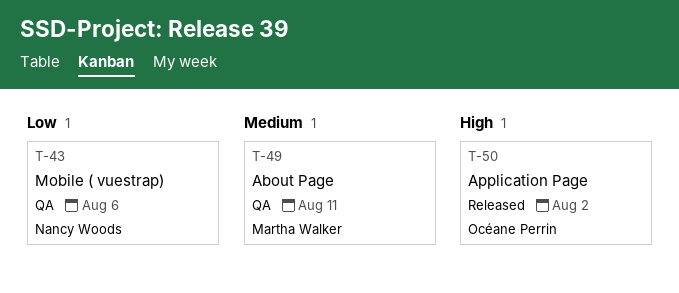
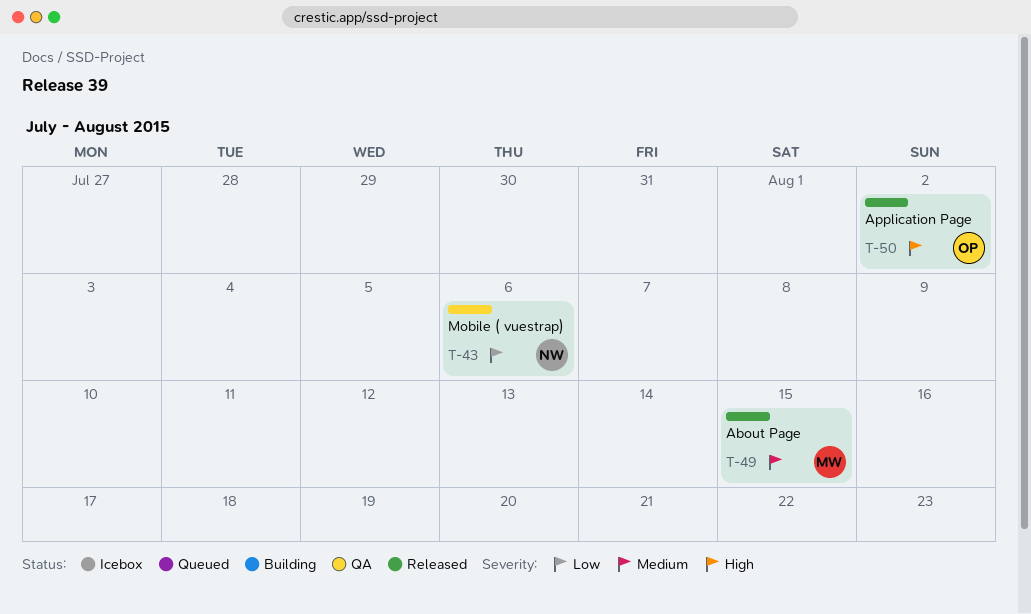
T-49, status: QA -> Released
T-49, due: Aug 11 -> Aug 15

